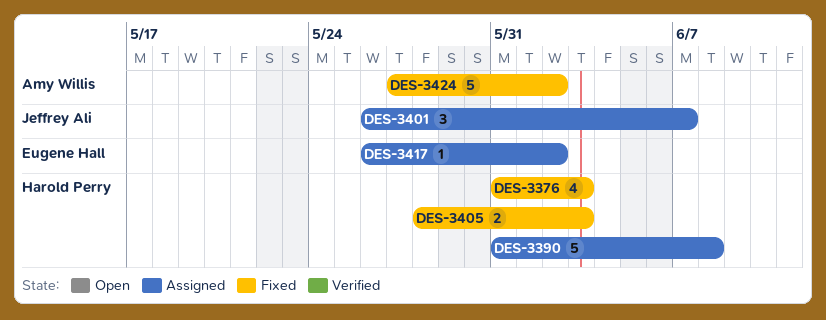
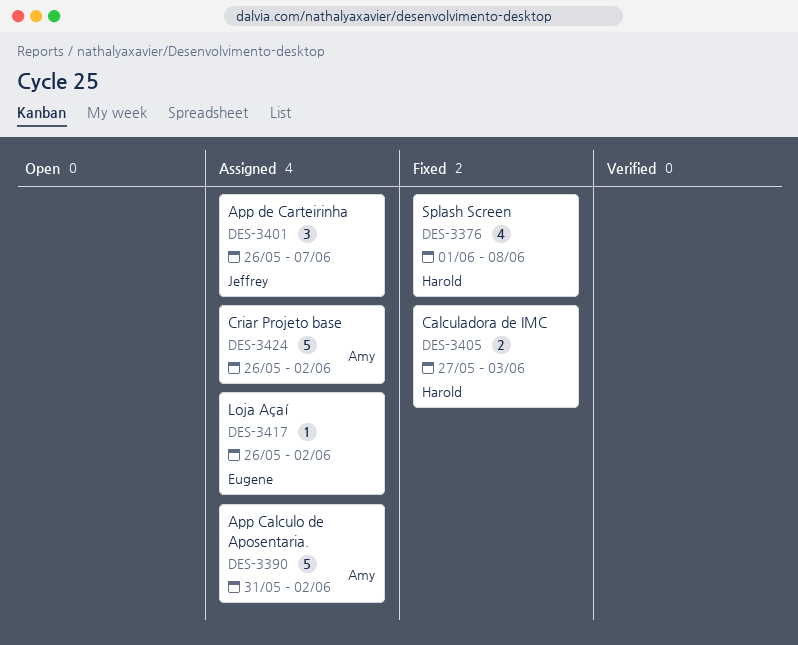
DES-3376, start: May 31 -> Jun 1
DES-3376, due: Jun 3 -> Jun 8
DES-3390, owner: Harold Perry -> Amy Willis
DES-3390, due: Jun 8 -> Jun 2
DES-3405, start: May 28 -> May 27
DES-3424, status: Fixed -> Assigned
DES-3424, start: May 27 -> May 26

